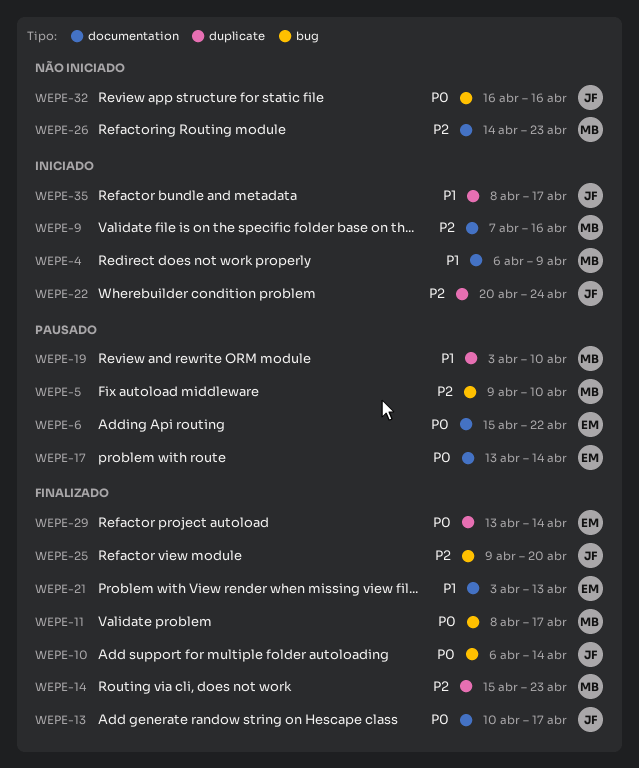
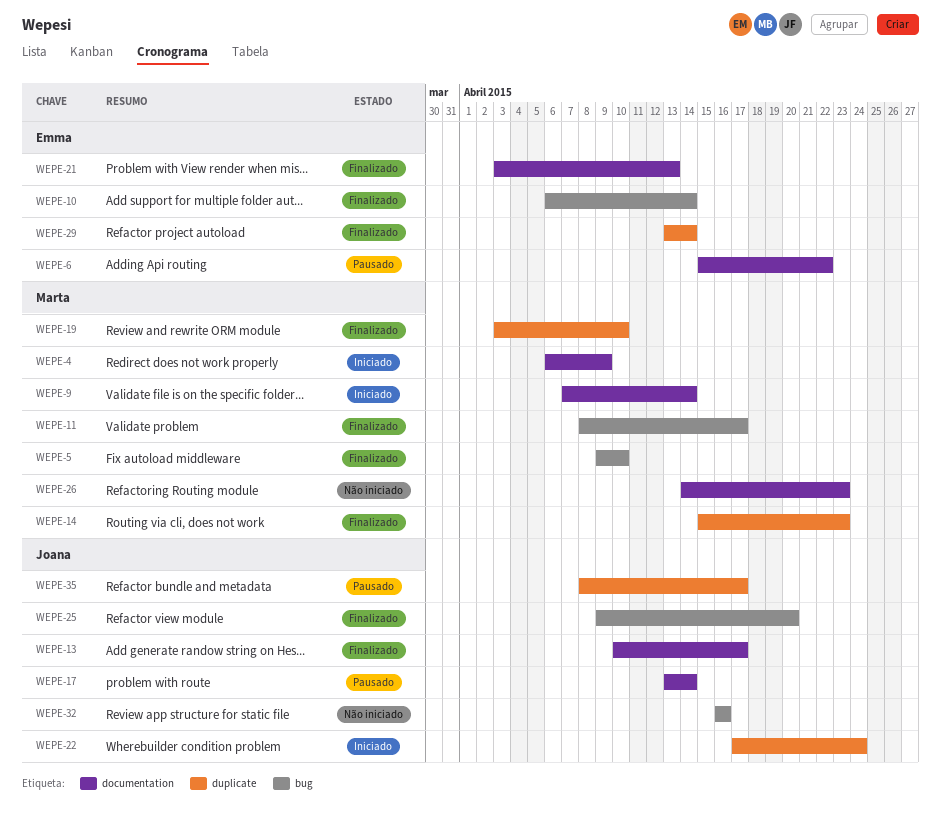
WEPE-5, status: Pausado -> Finalizado
WEPE-9, due: Apr 16 -> Apr 14
WEPE-10, owner: Joana -> Emma
WEPE-17, owner: Emma -> Joana
WEPE-19, status: Pausado -> Finalizado
WEPE-22, start: Apr 20 -> Apr 17
WEPE-35, status: Iniciado -> Pausado

